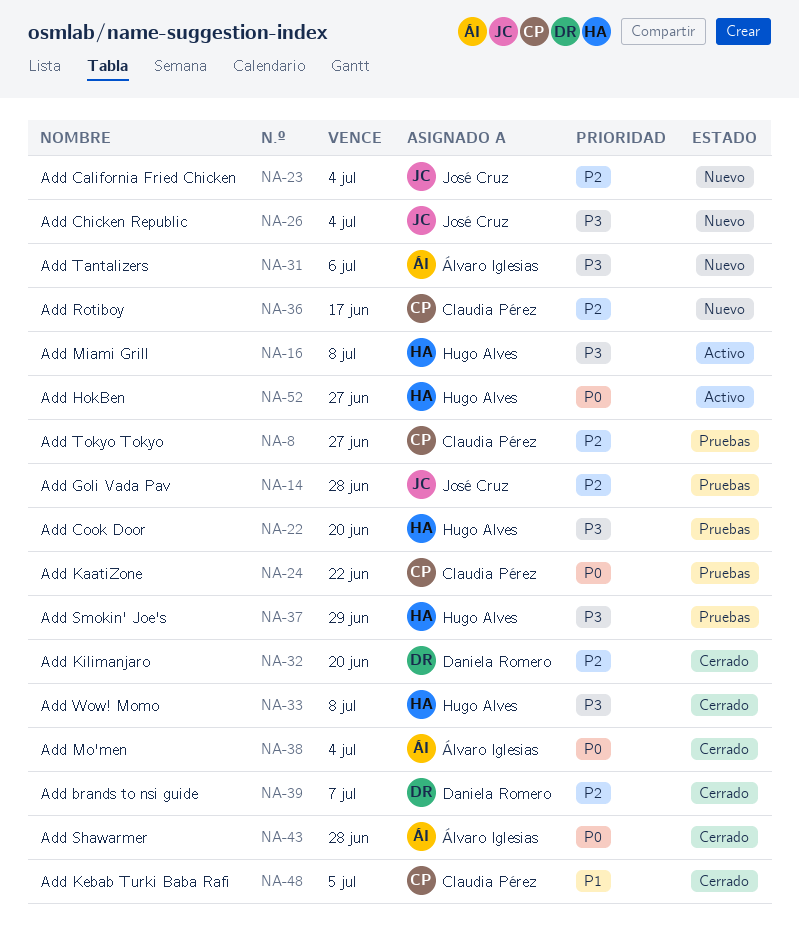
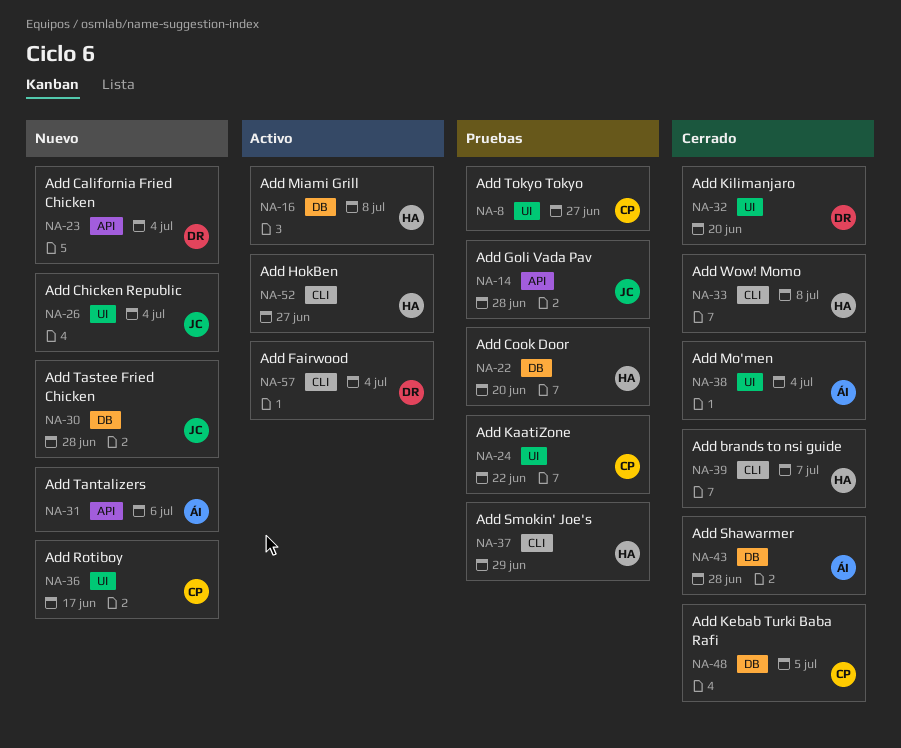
NA-23, owner: José Cruz -> Daniela Romero
NA-30: none -> present
NA-39, owner: Daniela Romero -> Hugo Alves
NA-57: none -> present

